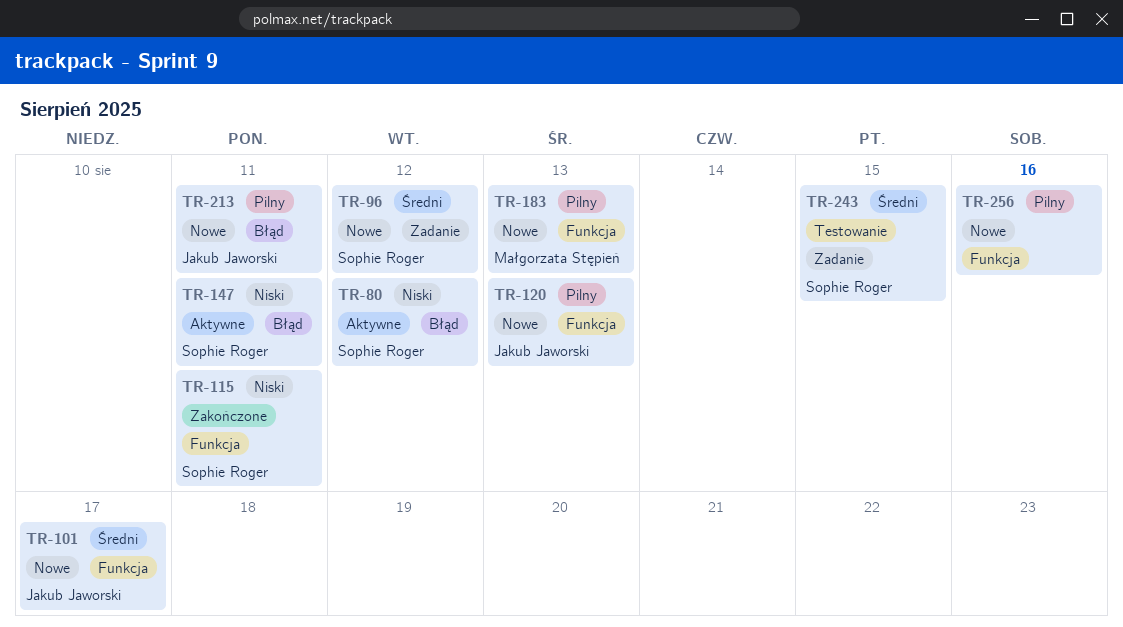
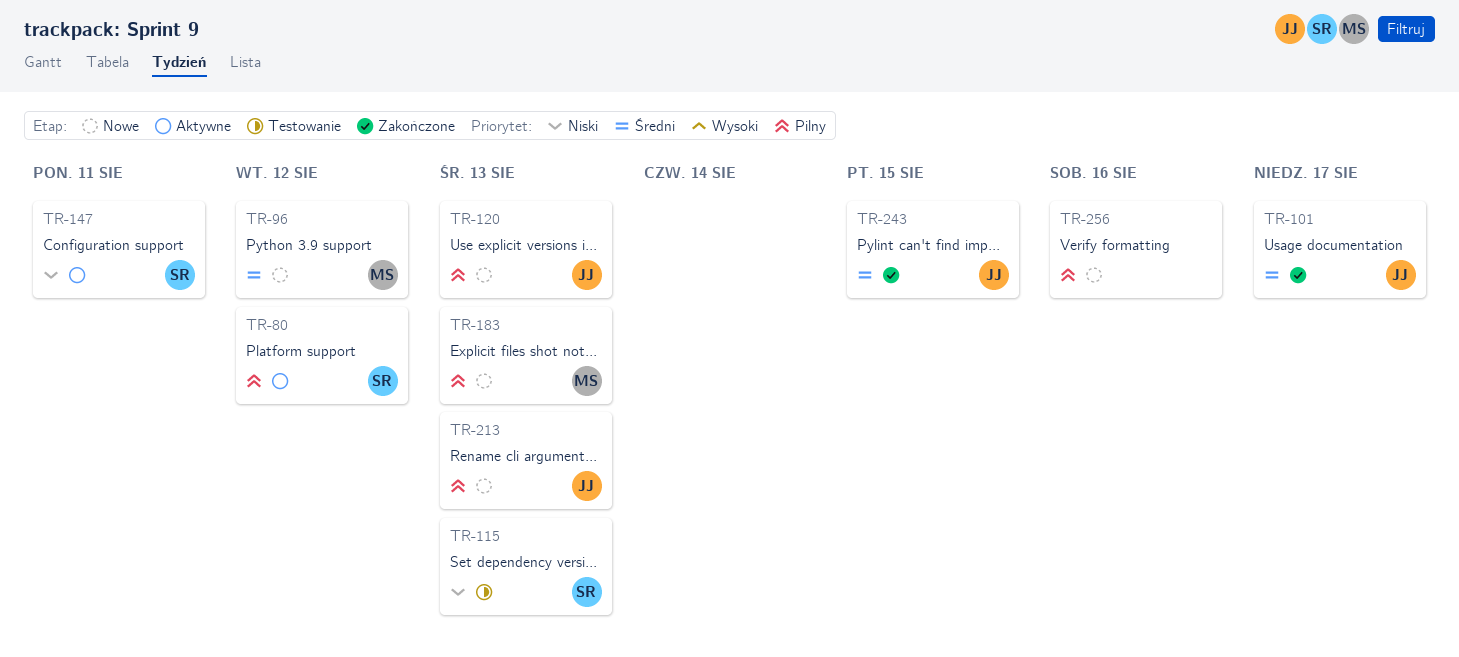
TR-80, priority: Niski -> Pilny
TR-96, owner: Sophie Roger -> Małgorzata Stępień
TR-101, status: Nowe -> Zakończone
TR-115, status: Zakończone -> Testowanie
TR-115, due: Aug 11 -> Aug 13
TR-213, due: Aug 11 -> Aug 13
TR-243, status: Testowanie -> Zakończone
TR-243, owner: Sophie Roger -> Jakub Jaworski

